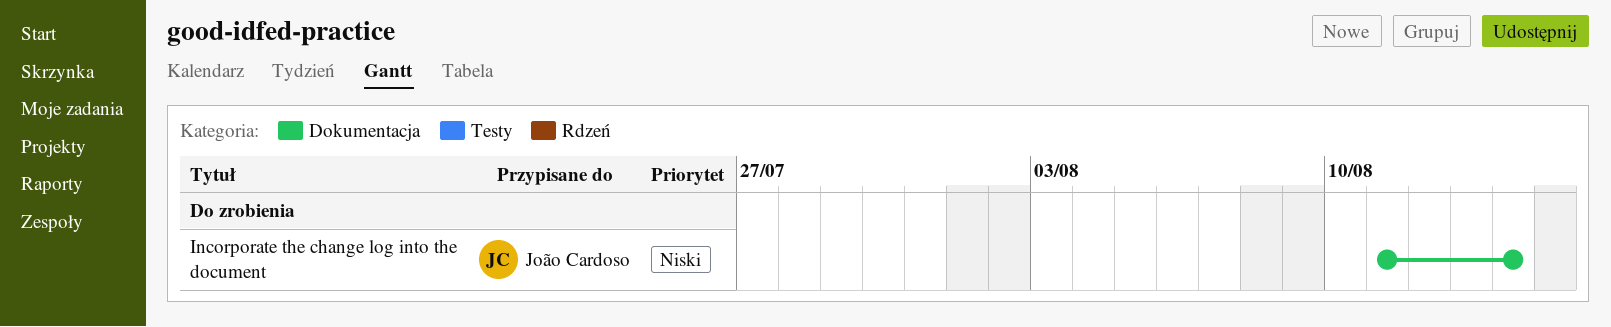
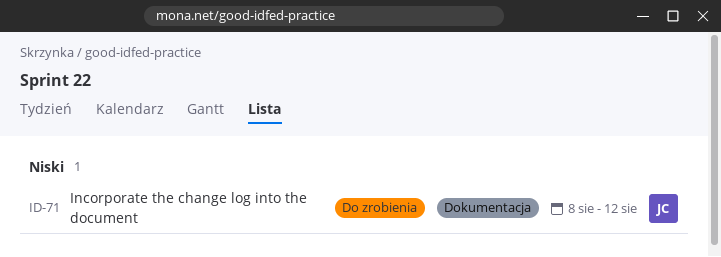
Incorporate the change log into the document, start: Aug 11 -> Aug 8
Incorporate the change log into the document, due: Aug 14 -> Aug 12

